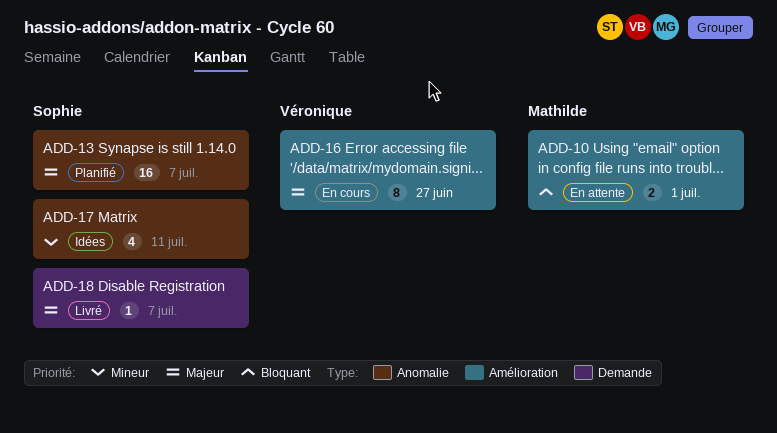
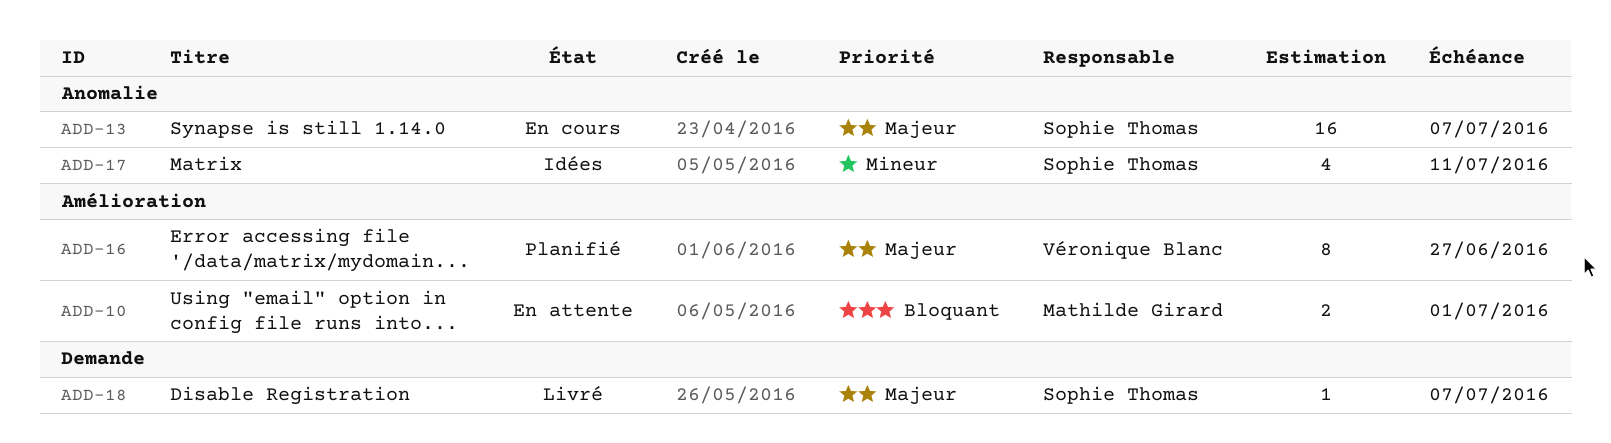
ADD-13, status: Planifié -> En cours
ADD-16, status: En cours -> Planifié

